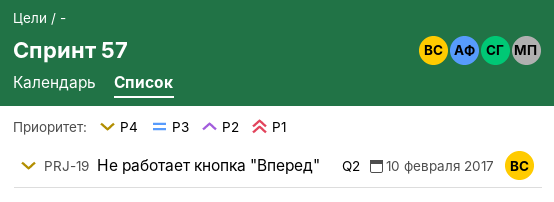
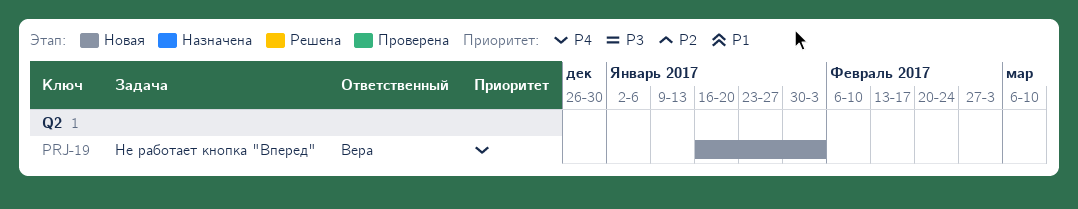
PRJ-19, due: Feb 10 -> Feb 3

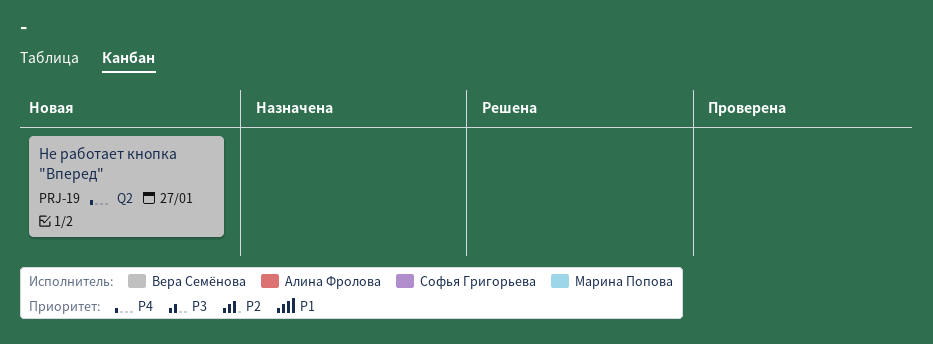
PRJ-19, due: Feb 3 -> Jan 27

